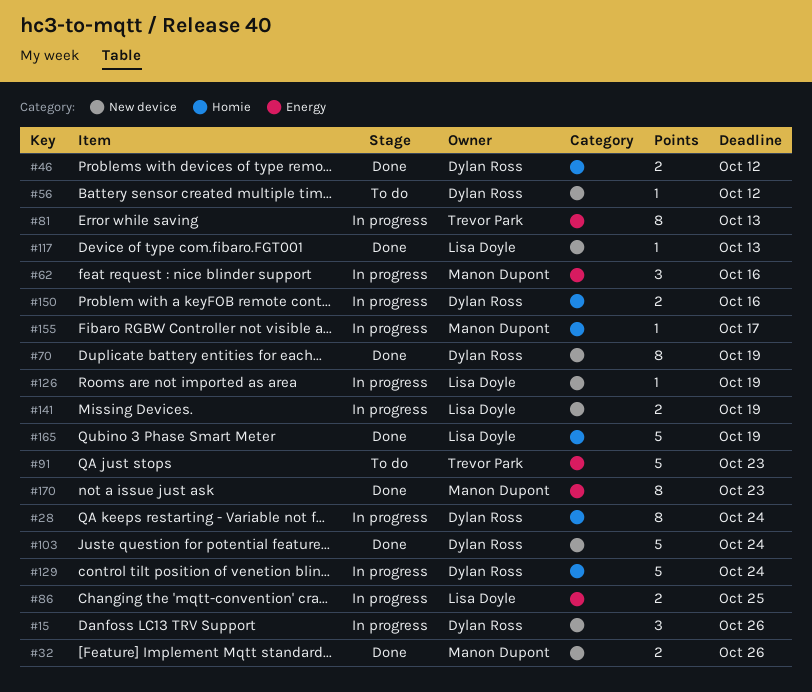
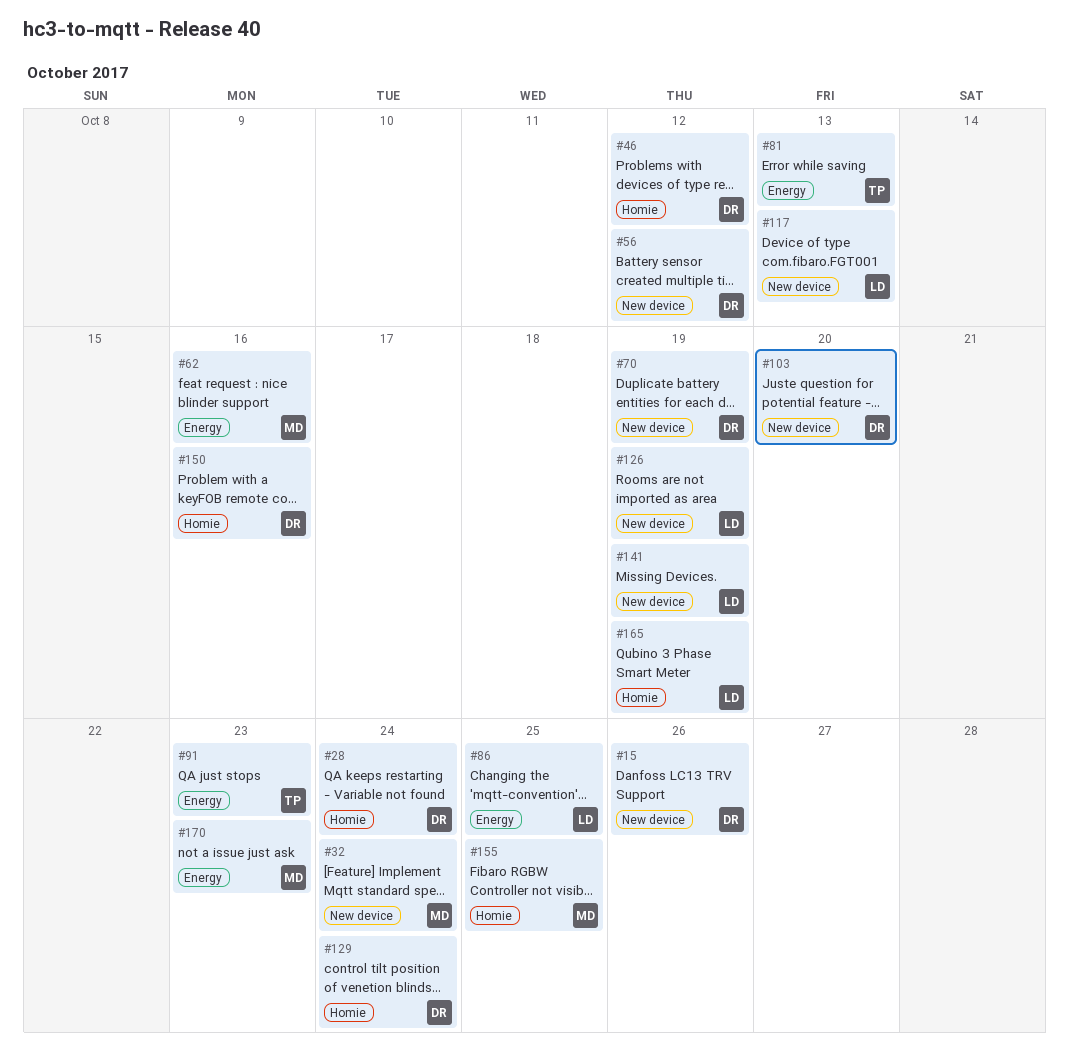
#32, due: Oct 26 -> Oct 24
#103, due: Oct 24 -> Oct 20
#155, due: Oct 17 -> Oct 25

